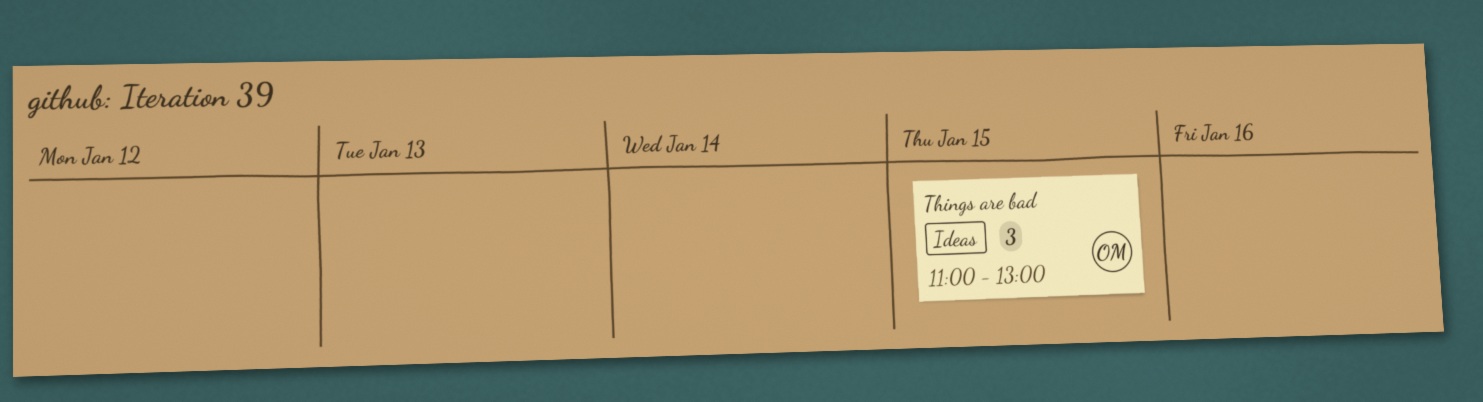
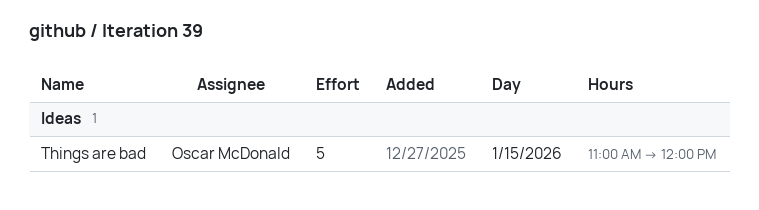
Things are bad, estimate: 3 -> 5
Things are bad, ends: 13:00 -> 12:00

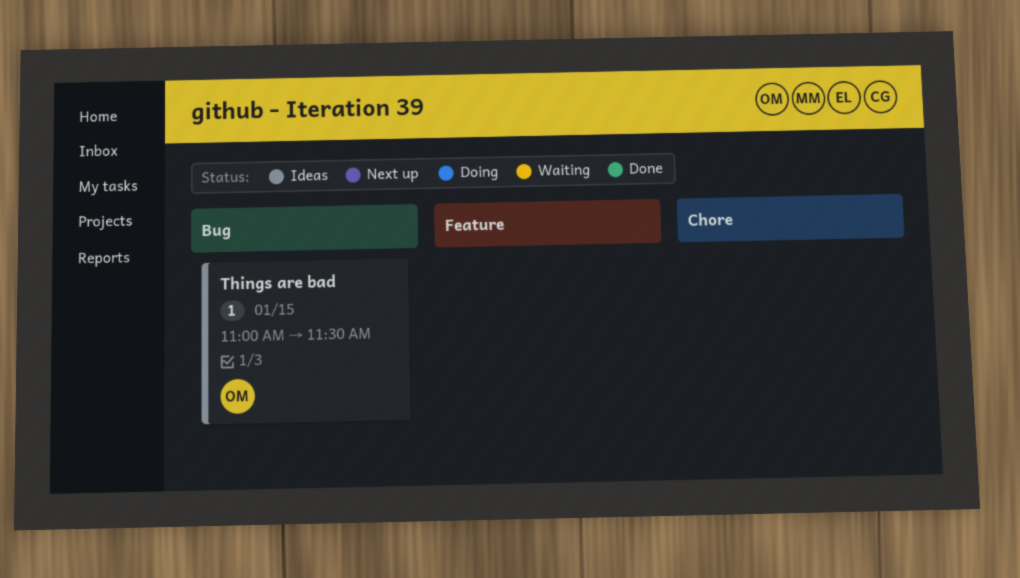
Things are bad, estimate: 5 -> 1
Things are bad, ends: 12:00 -> 11:30

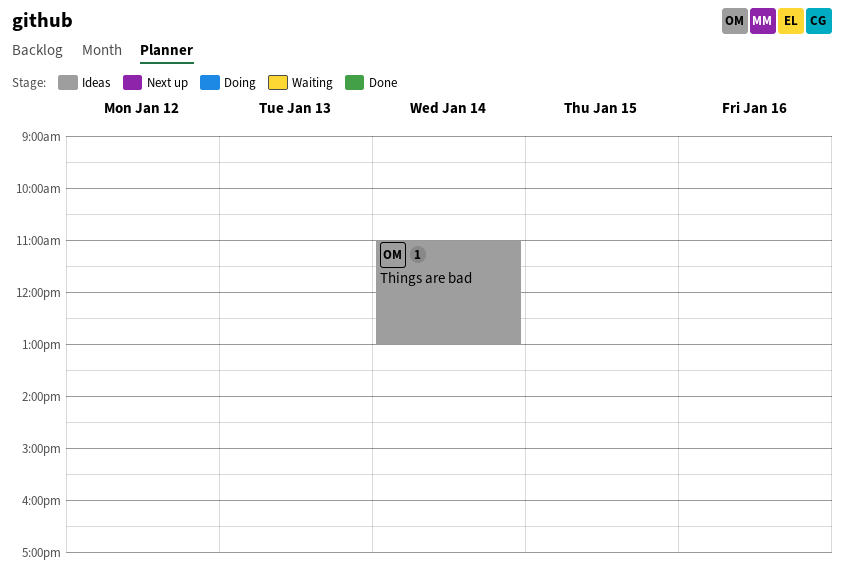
Things are bad, day: Jan 15 -> Jan 14
Things are bad, ends: 11:30 -> 13:00

